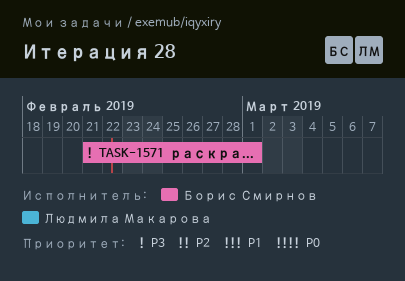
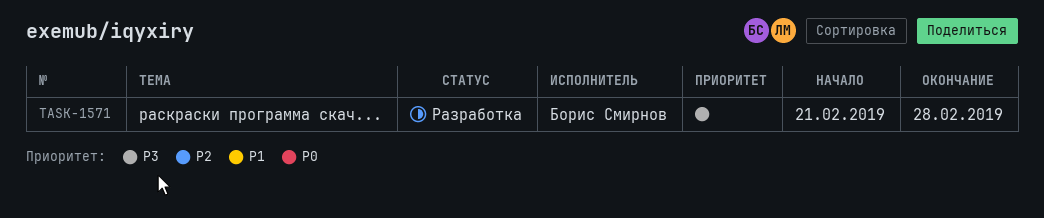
TASK-1571, due: Mar 1 -> Feb 28

